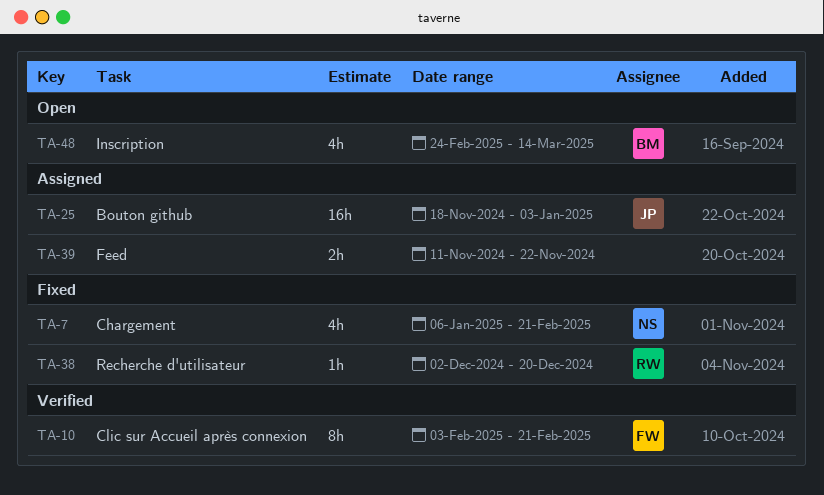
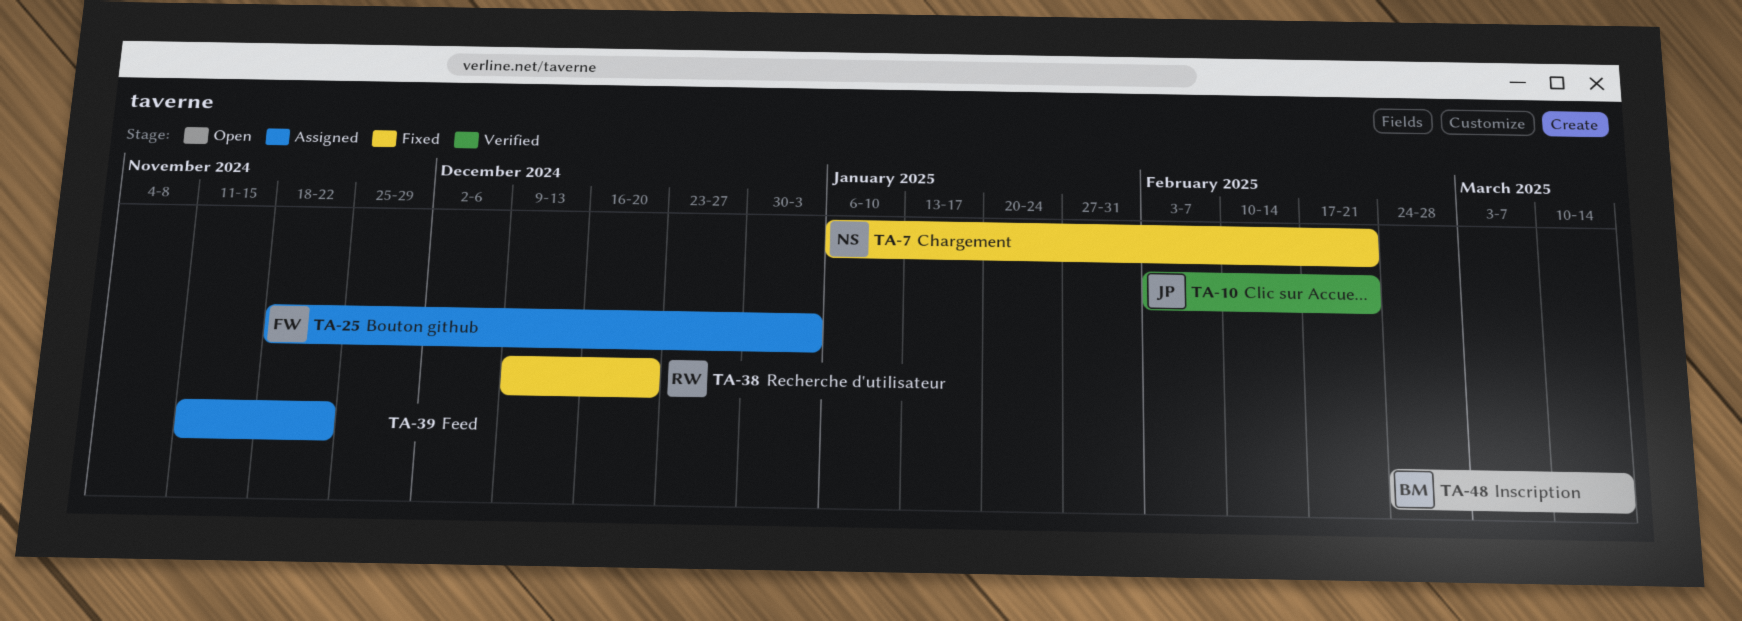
TA-10, owner: FW -> JP
TA-25, owner: JP -> FW
TA-38, start: Dec 2 -> Dec 9

